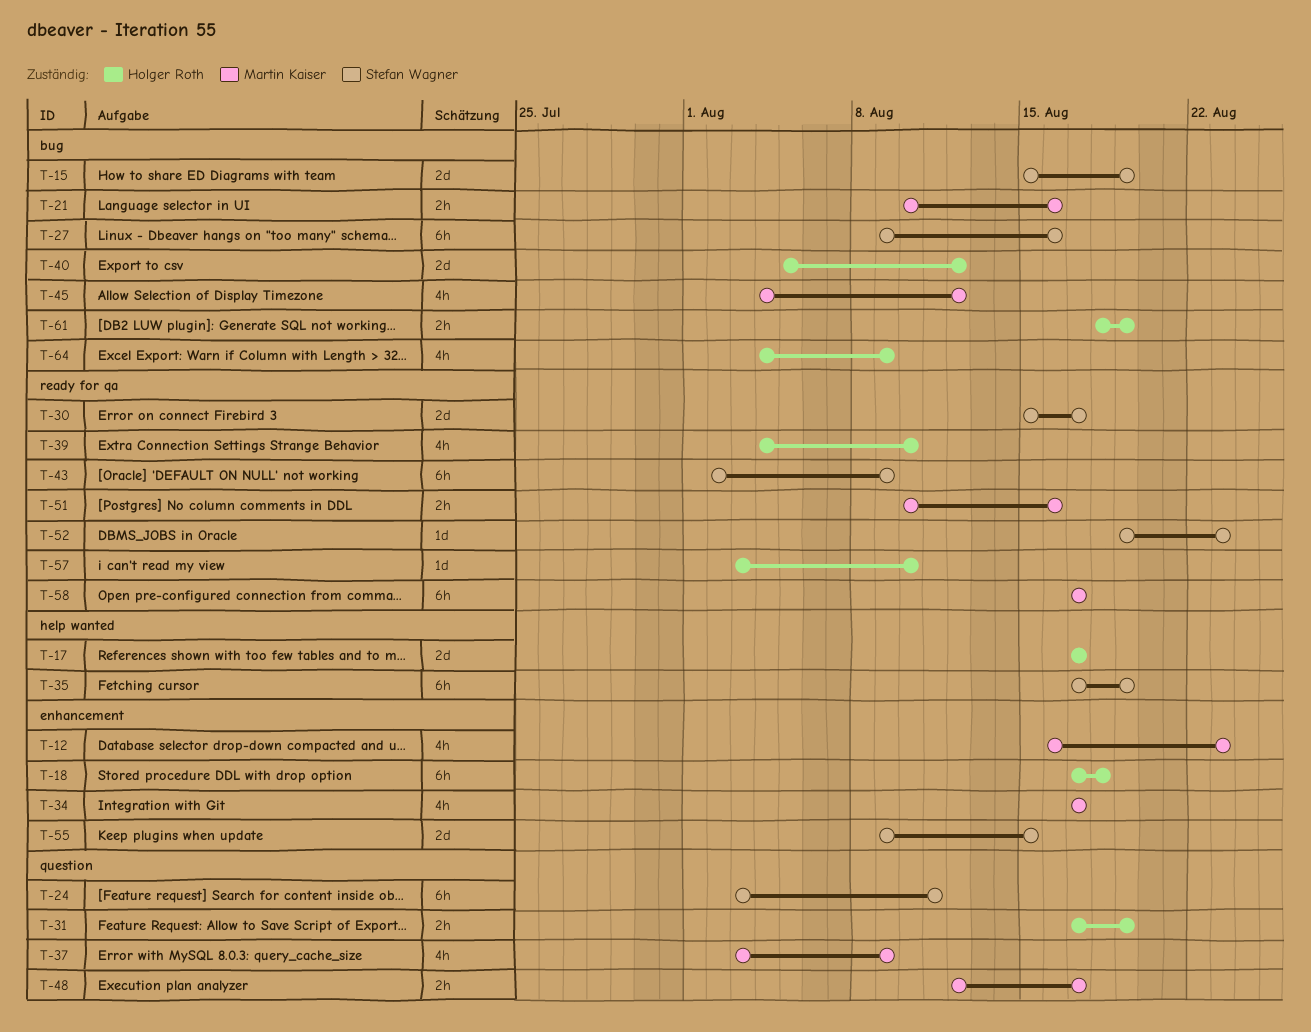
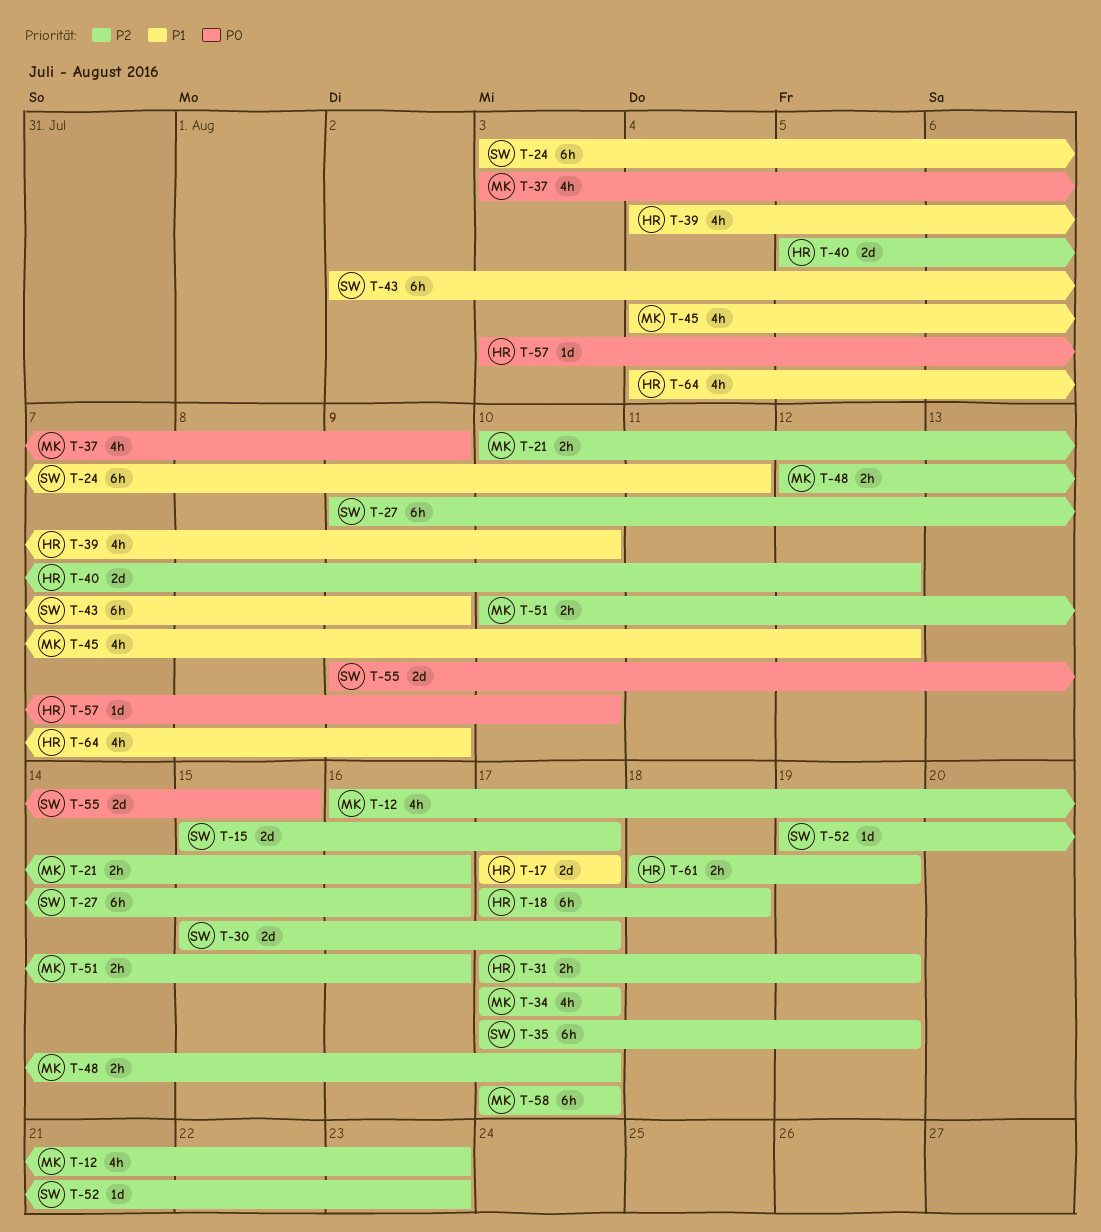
T-15, due: Aug 19 -> Aug 17

